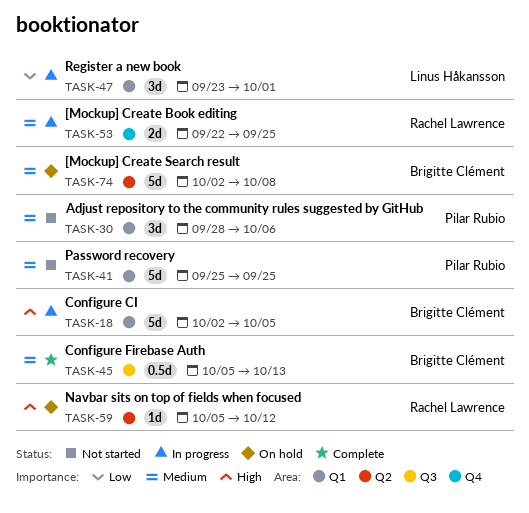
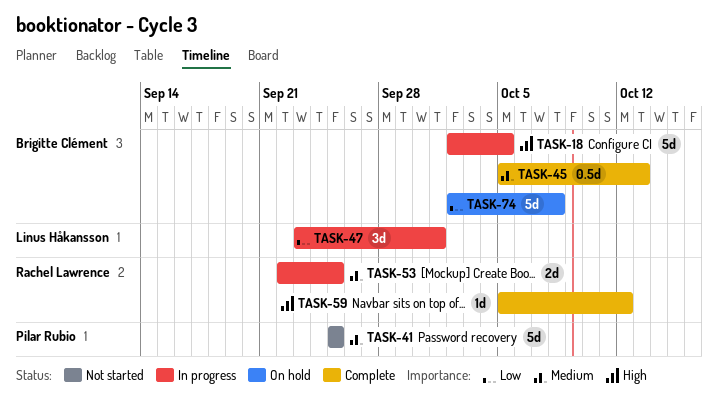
TASK-30: present -> none
TASK-59, status: On hold -> Complete
TASK-74, priority: Medium -> Low

